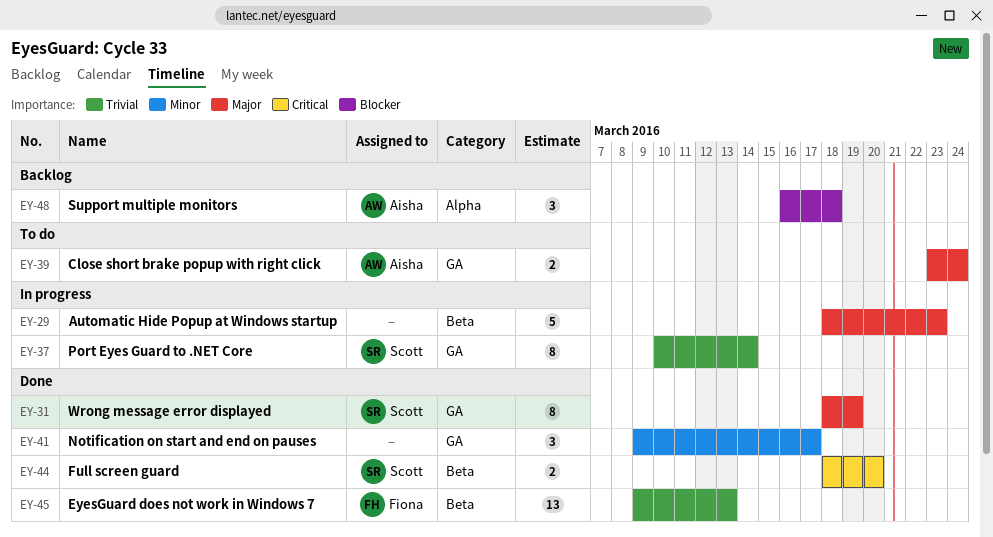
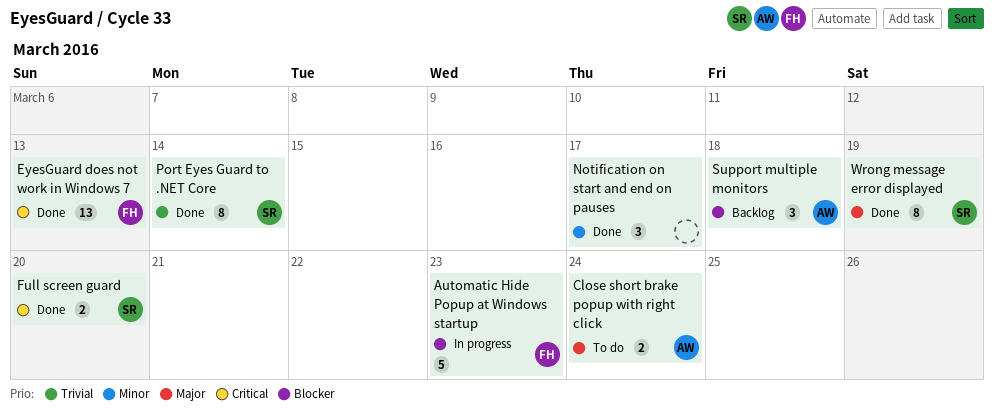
Automatic Hide Popup at Windows startup, owner: none -> Fiona
Automatic Hide Popup at Windows startup, priority: Major -> Blocker
EyesGuard does not work in Windows 7, priority: Trivial -> Critical
Port Eyes Guard to .NET Core, status: In progress -> Done

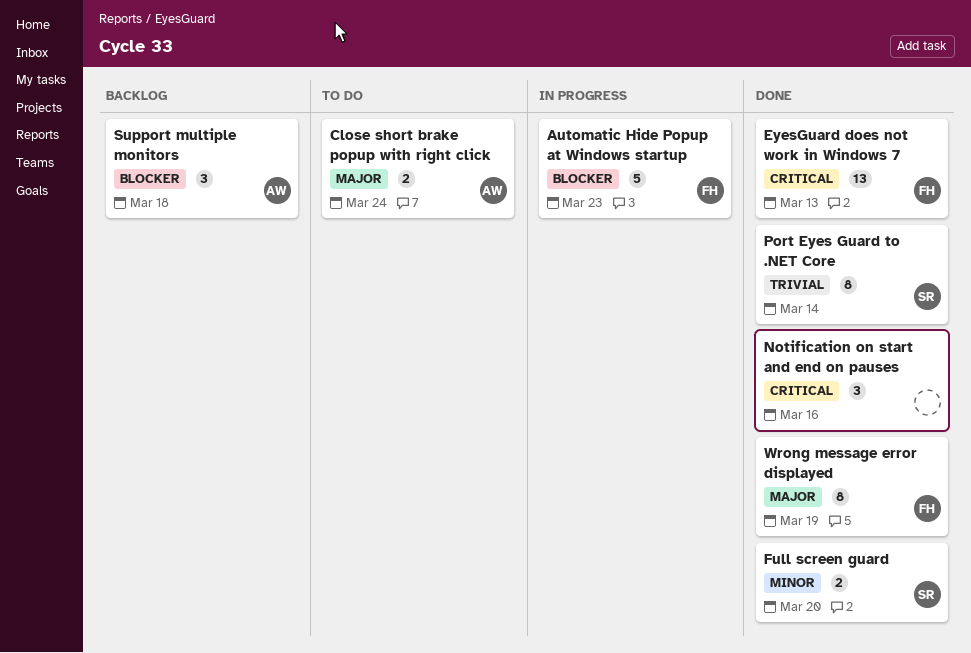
Full screen guard, priority: Critical -> Minor
Notification on start and end on pauses, priority: Minor -> Critical
Notification on start and end on pauses, due: Mar 17 -> Mar 16
Wrong message error displayed, owner: SR -> FH

